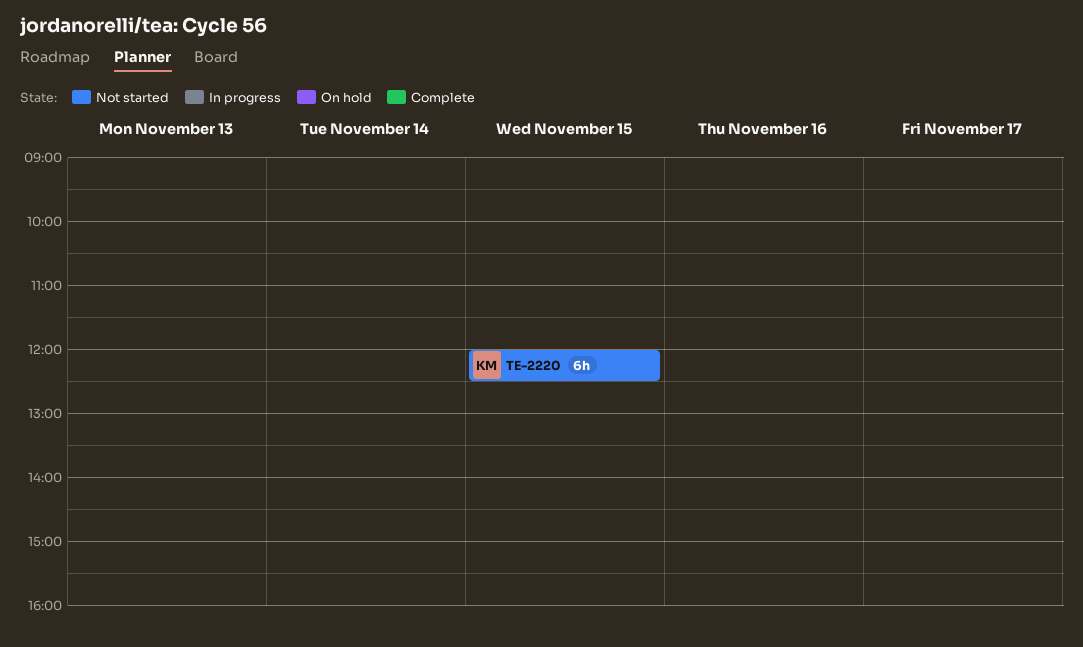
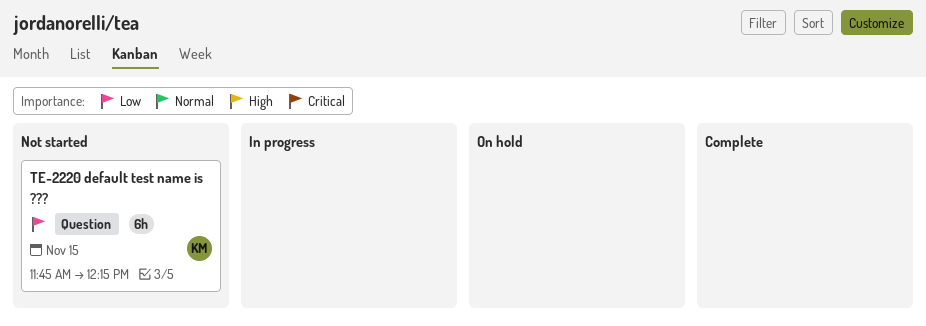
TE-2220, begins: 12:00 -> 11:45
TE-2220, ends: 12:30 -> 12:15

